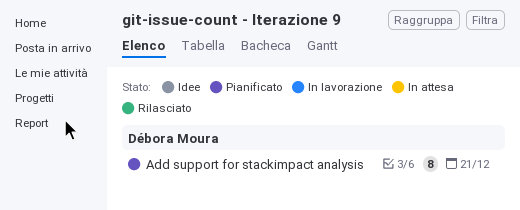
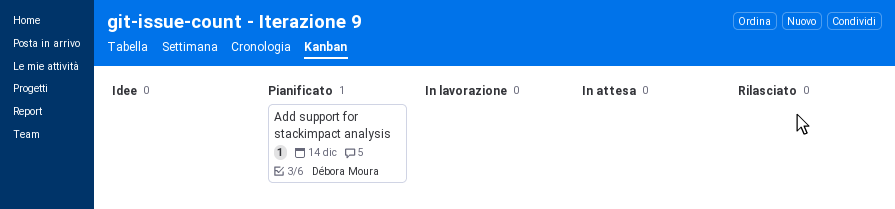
Add support for stackimpact analysis, estimate: 8 -> 1
Add support for stackimpact analysis, due: Dec 21 -> Dec 14

